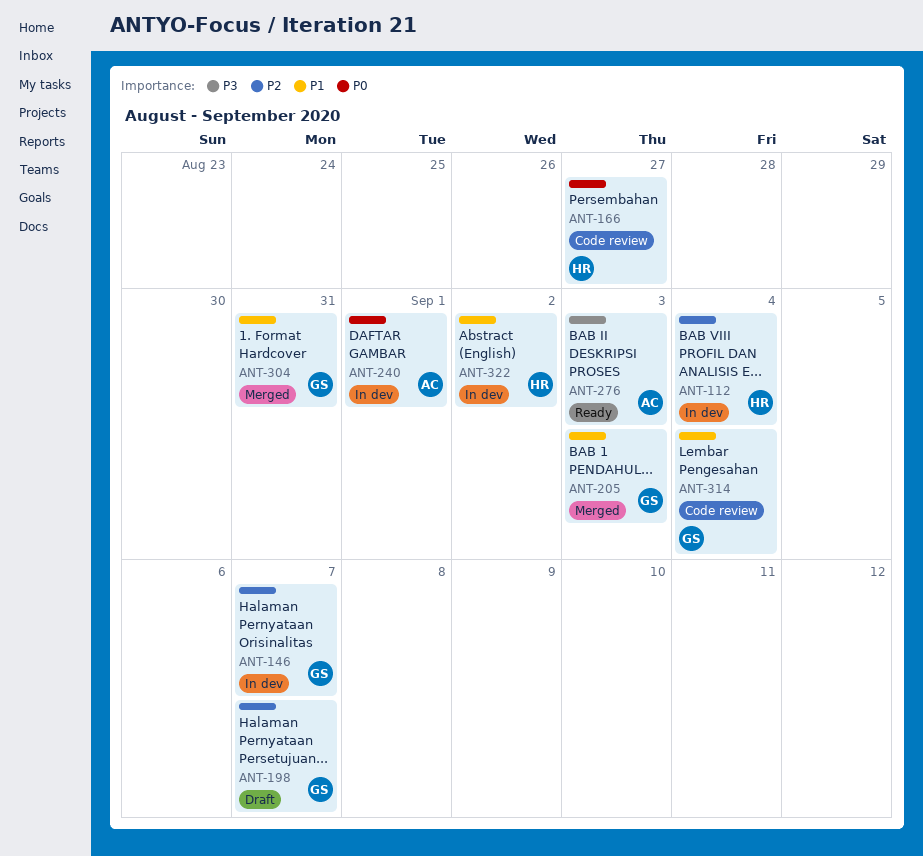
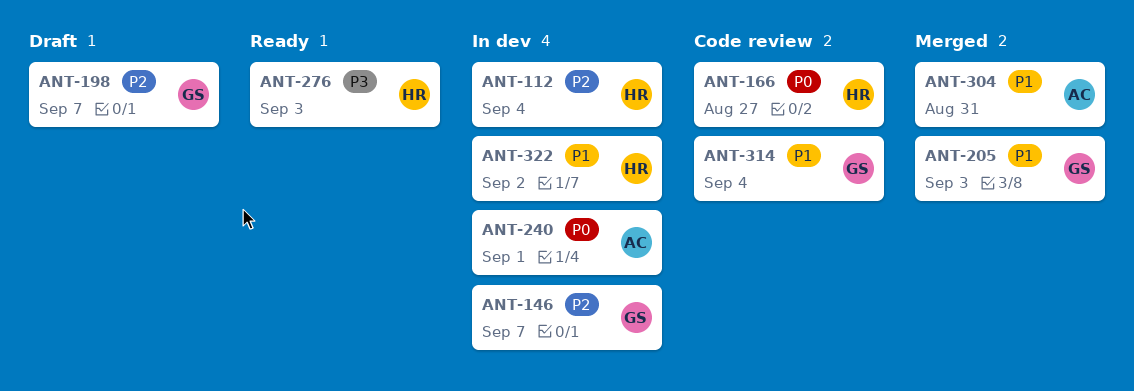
ANT-276, owner: AC -> HR
ANT-304, owner: GS -> AC

